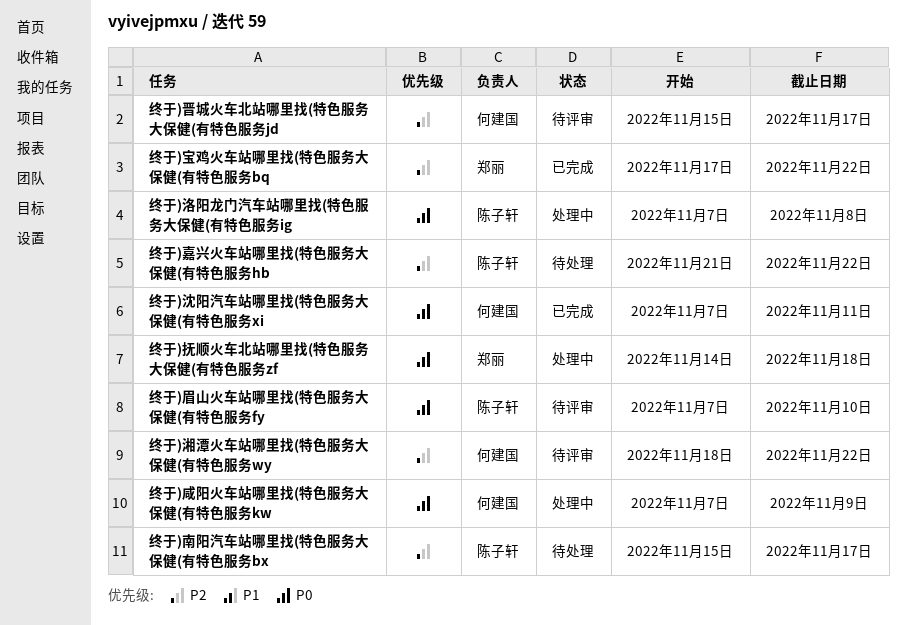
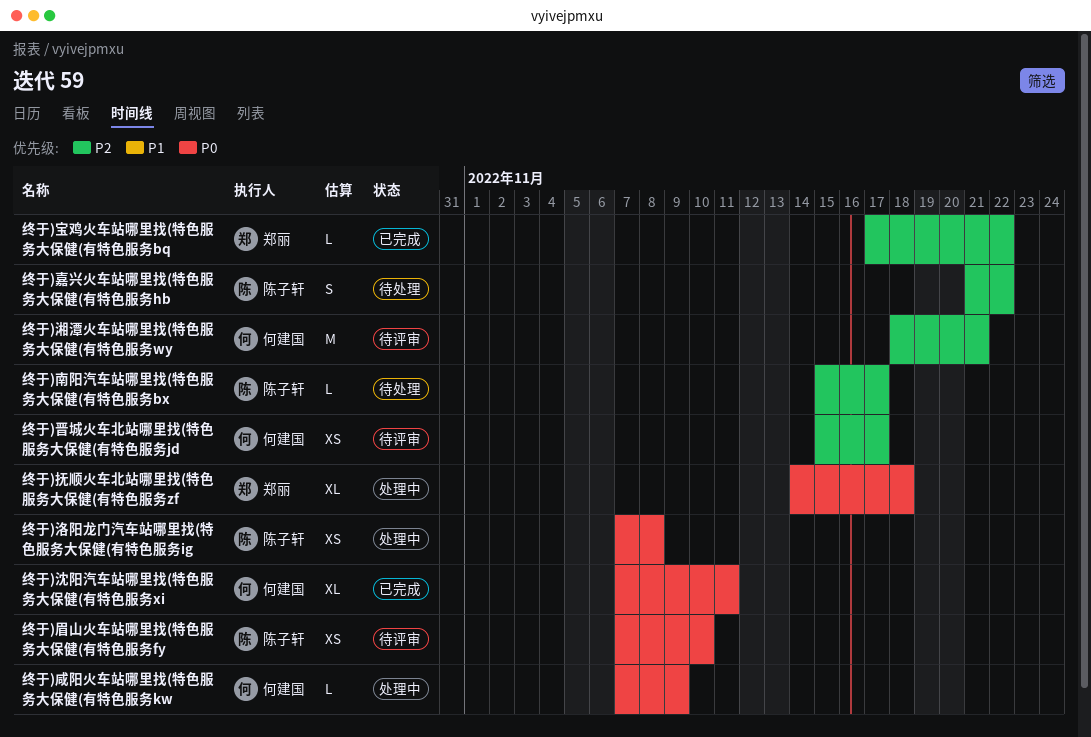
终于)湘潭火车站哪里找(特色服务大保健(有特色服务wy, due: Nov 22 -> Nov 21

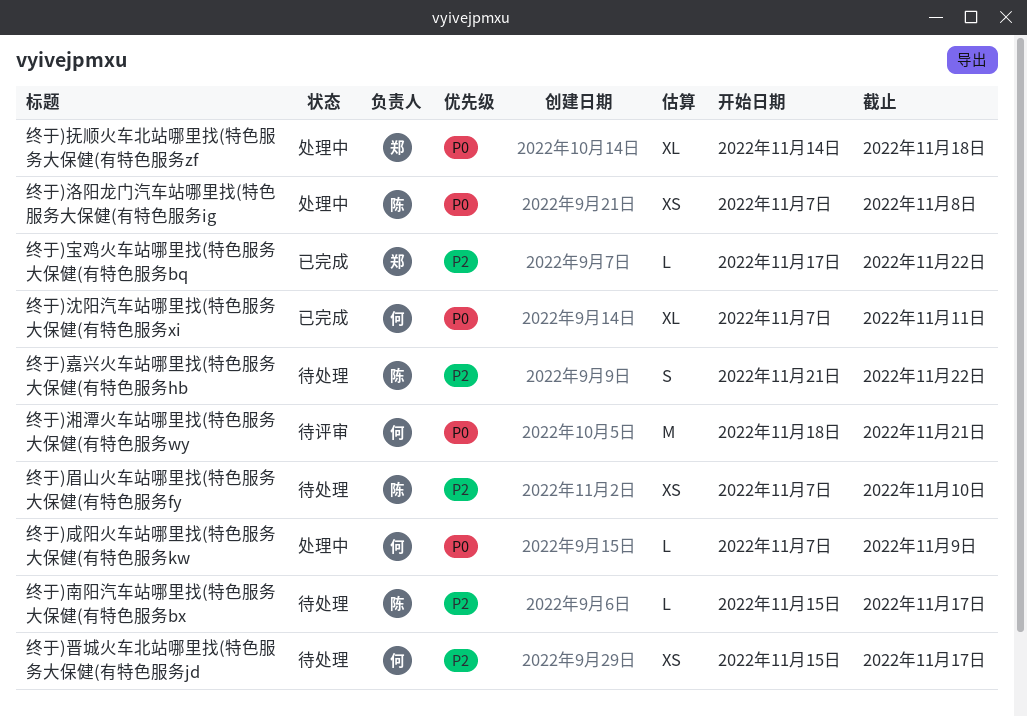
终于)晋城火车北站哪里找(特色服务大保健(有特色服务jd, status: 待评审 -> 待处理
终于)湘潭火车站哪里找(特色服务大保健(有特色服务wy, priority: P2 -> P0
终于)眉山火车站哪里找(特色服务大保健(有特色服务fy, status: 待评审 -> 待处理
终于)眉山火车站哪里找(特色服务大保健(有特色服务fy, priority: P0 -> P2

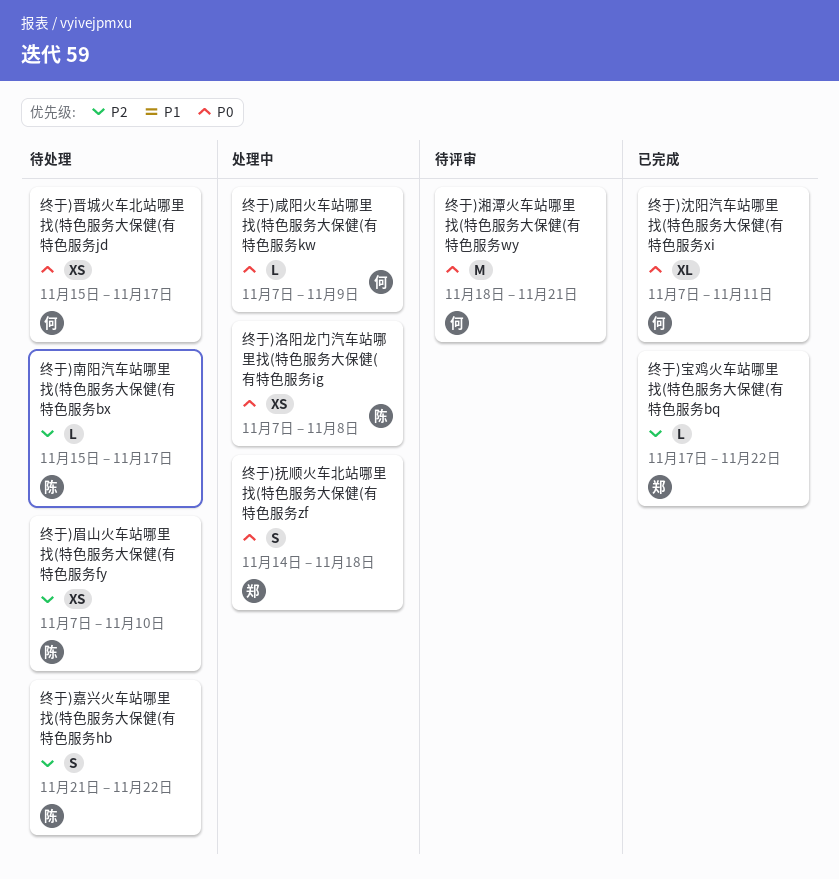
终于)抚顺火车北站哪里找(特色服务大保健(有特色服务zf, estimate: XL -> S
终于)晋城火车北站哪里找(特色服务大保健(有特色服务jd, priority: P2 -> P0

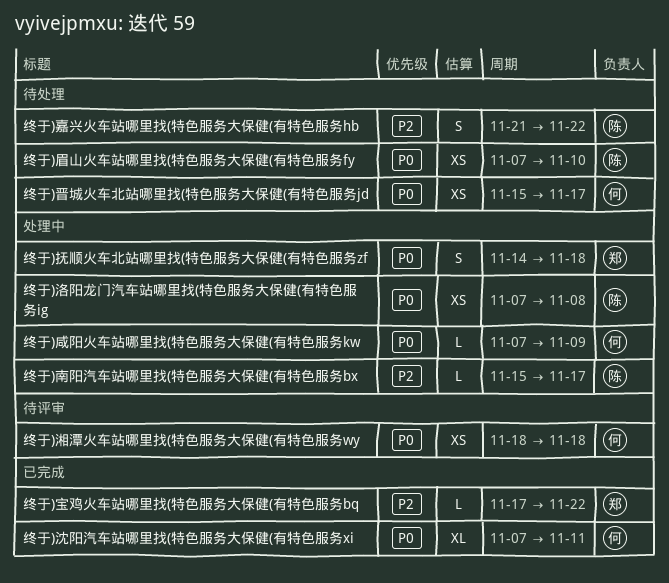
终于)南阳汽车站哪里找(特色服务大保健(有特色服务bx, status: 待处理 -> 处理中
终于)湘潭火车站哪里找(特色服务大保健(有特色服务wy, estimate: M -> XS
终于)湘潭火车站哪里找(特色服务大保健(有特色服务wy, due: Nov 21 -> Nov 18
终于)眉山火车站哪里找(特色服务大保健(有特色服务fy, priority: P2 -> P0

